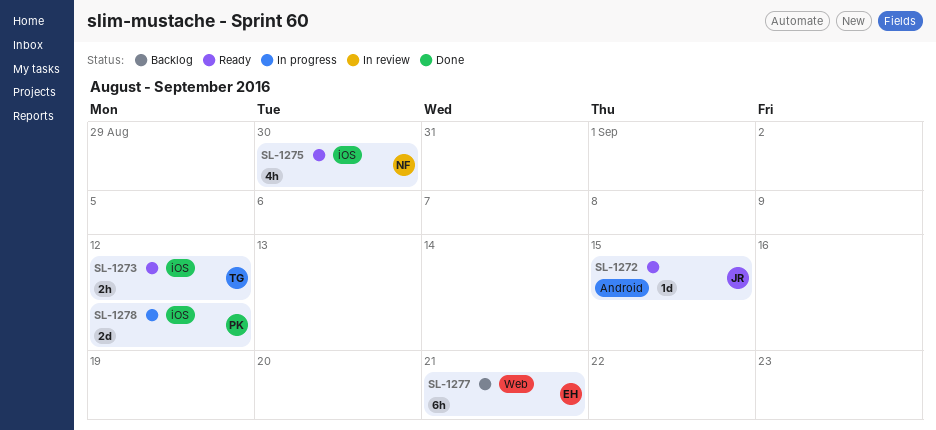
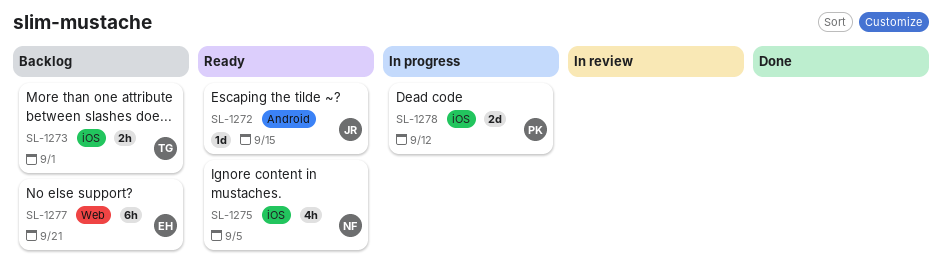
SL-1273, status: Ready -> Backlog
SL-1273, due: Sep 12 -> Sep 1
SL-1275, due: Aug 30 -> Sep 5

